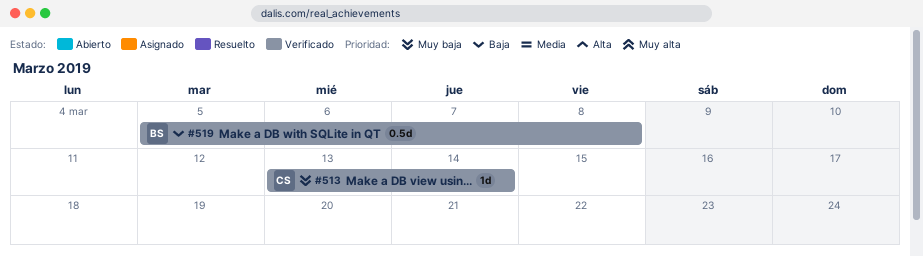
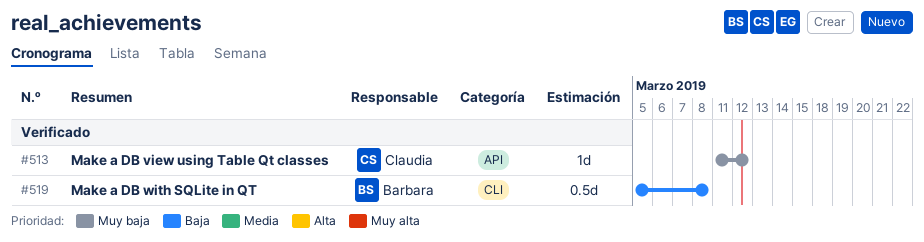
#513, start: Mar 13 -> Mar 11
#513, due: Mar 14 -> Mar 12

